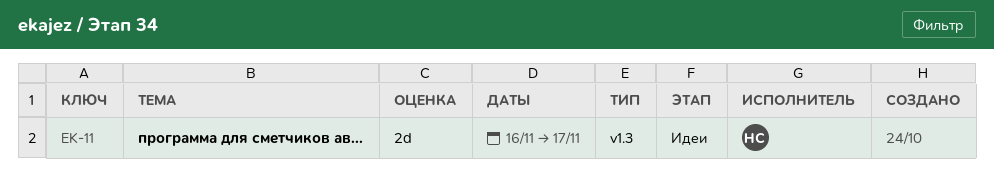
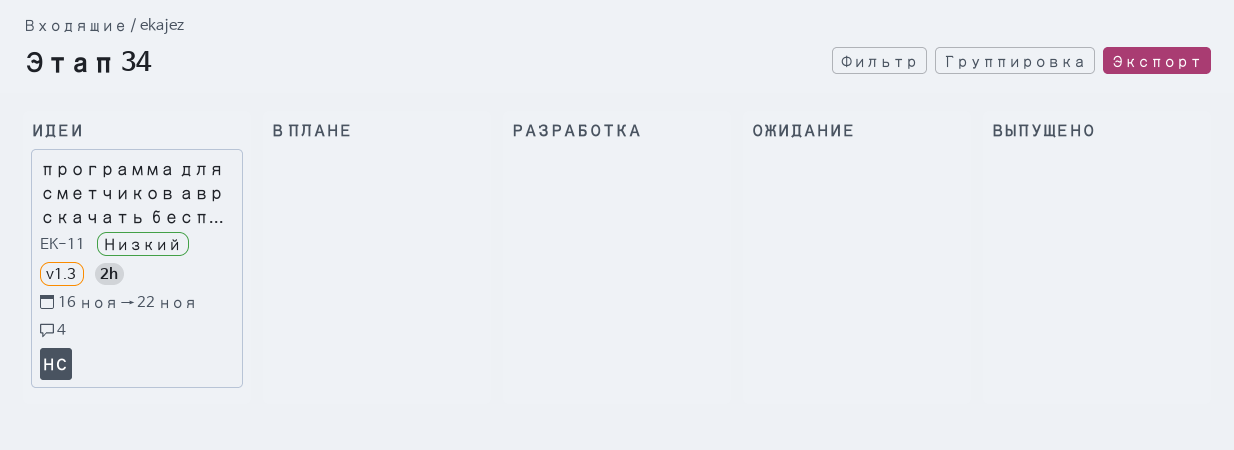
EK-11, estimate: 2d -> 2h
EK-11, due: Nov 17 -> Nov 22

